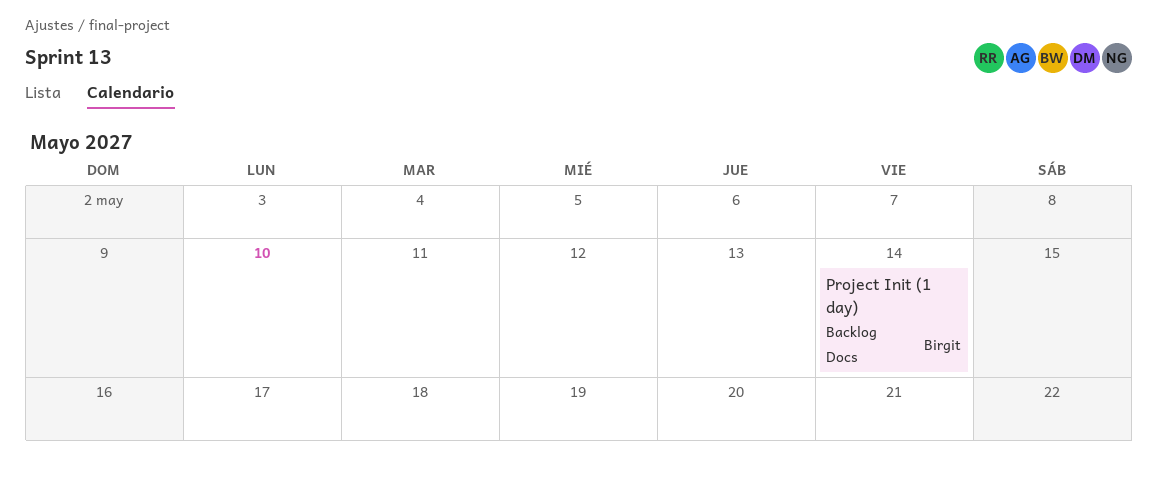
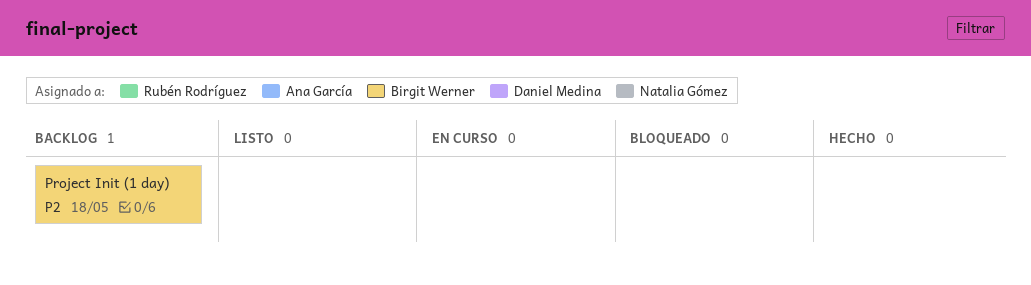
Project Init (1 day), due: May 14 -> May 18

